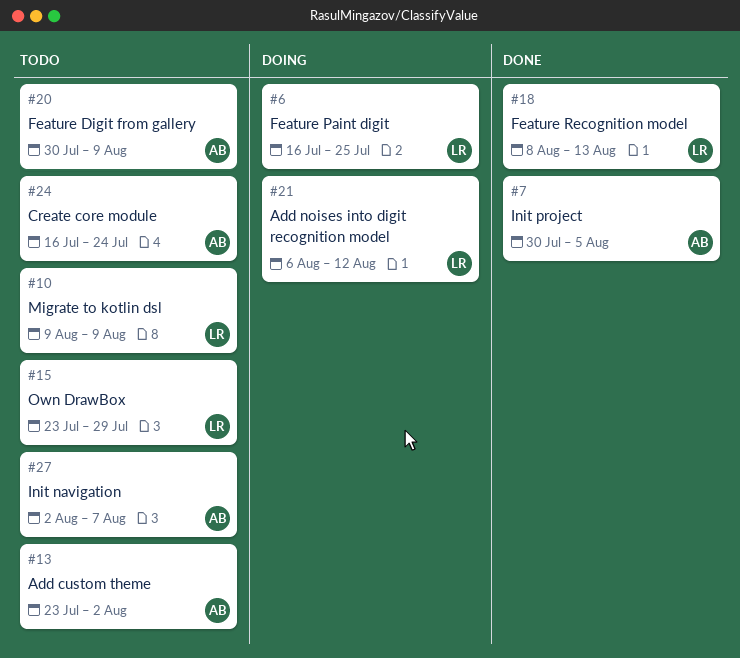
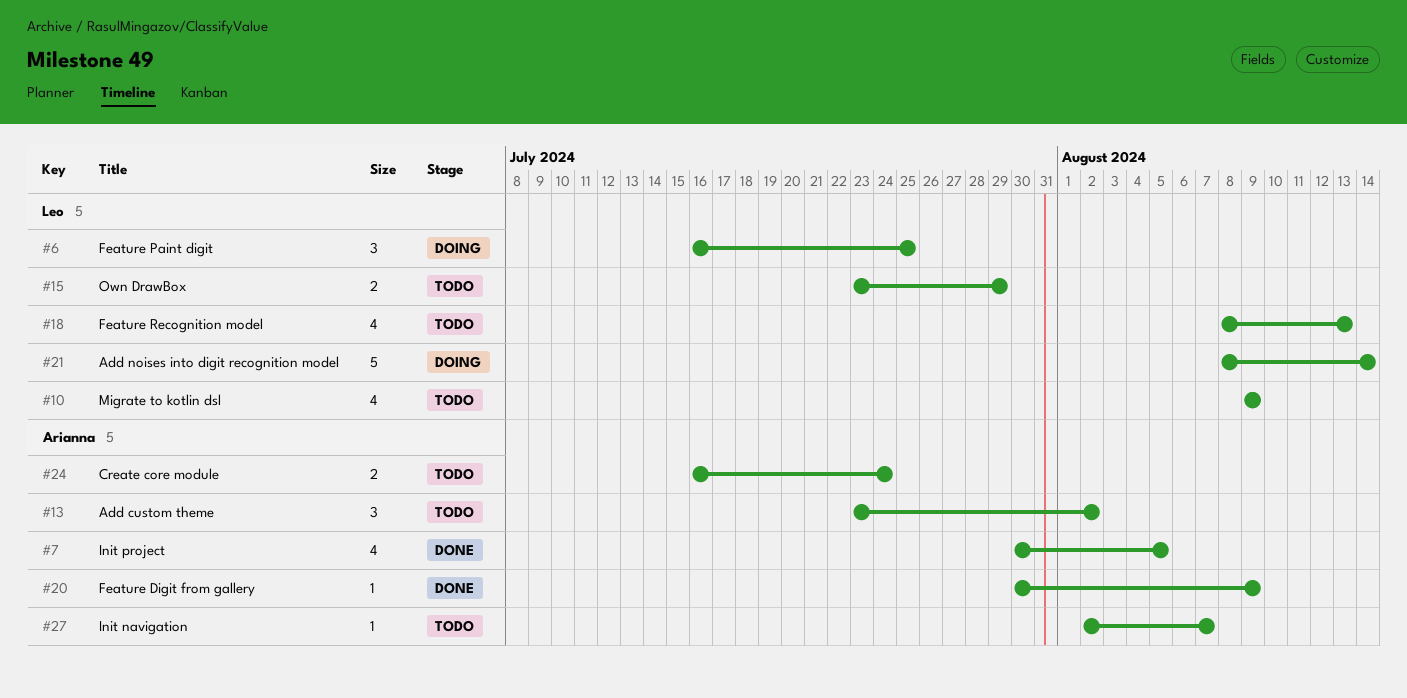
#18, status: Done -> Todo
#20, status: Todo -> Done
#21, start: Aug 6 -> Aug 8
#21, due: Aug 12 -> Aug 14

